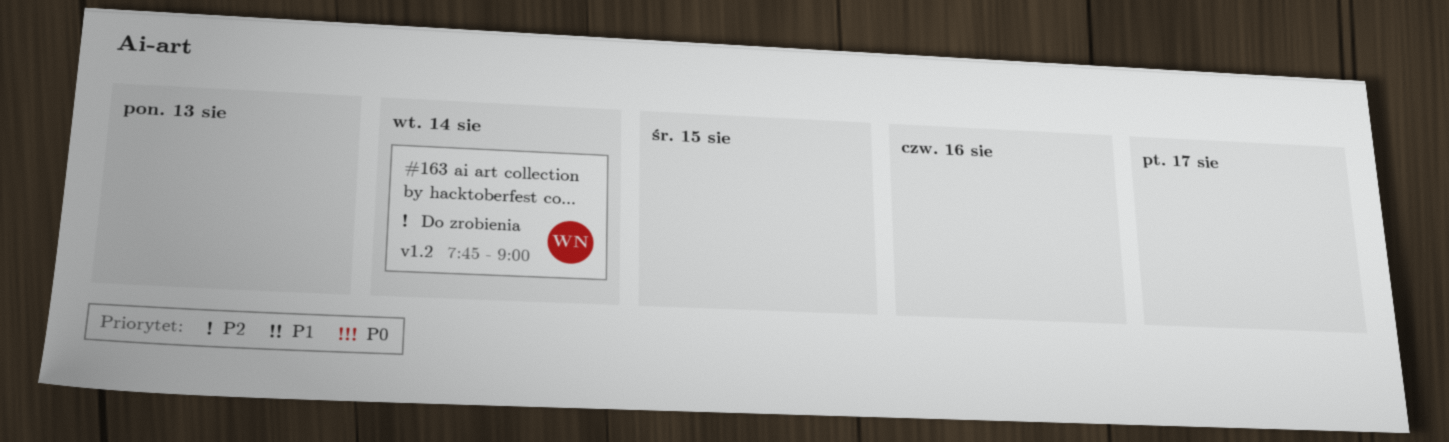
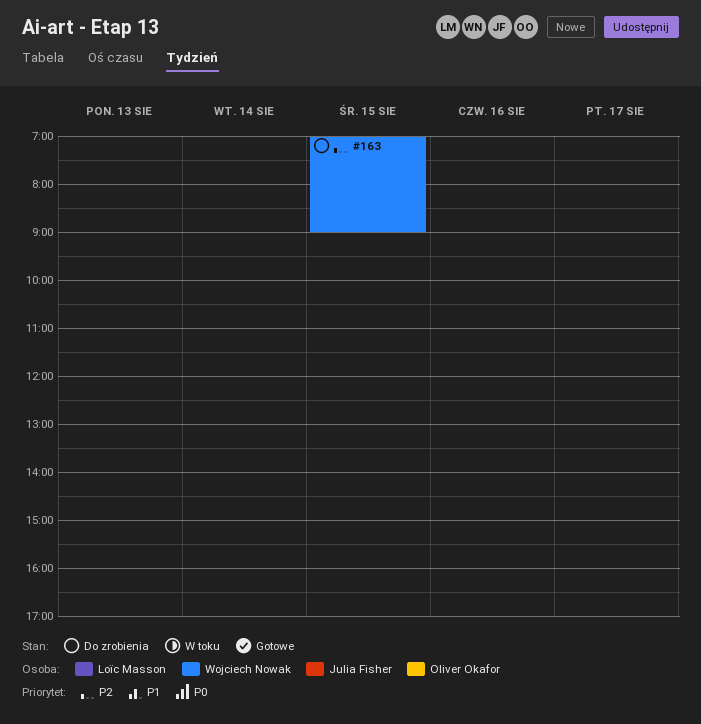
#163, day: Aug 14 -> Aug 15
#163, begins: 07:45 -> 07:00

